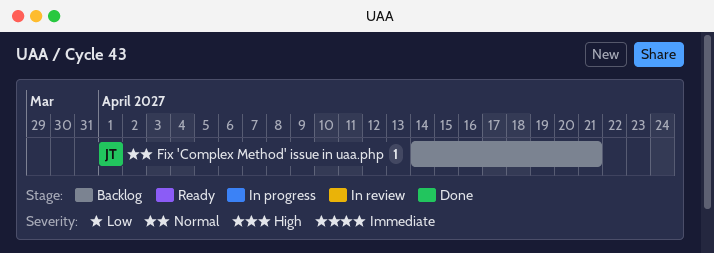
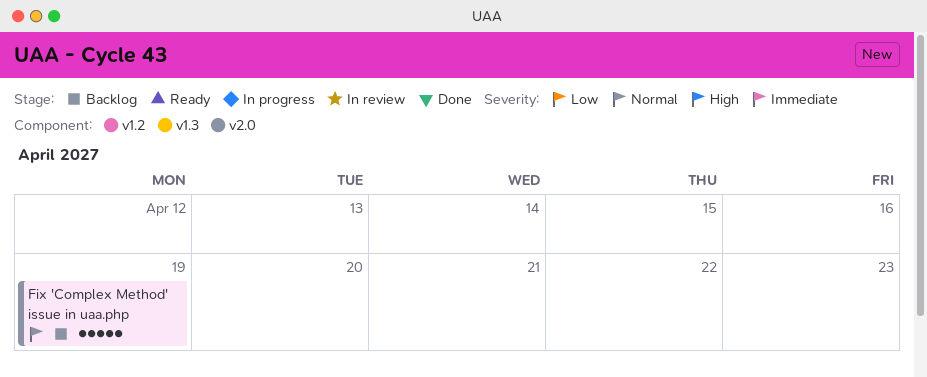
Fix 'Complex Method' issue in uaa.php, estimate: 1 -> 5
Fix 'Complex Method' issue in uaa.php, due: Apr 21 -> Apr 19

